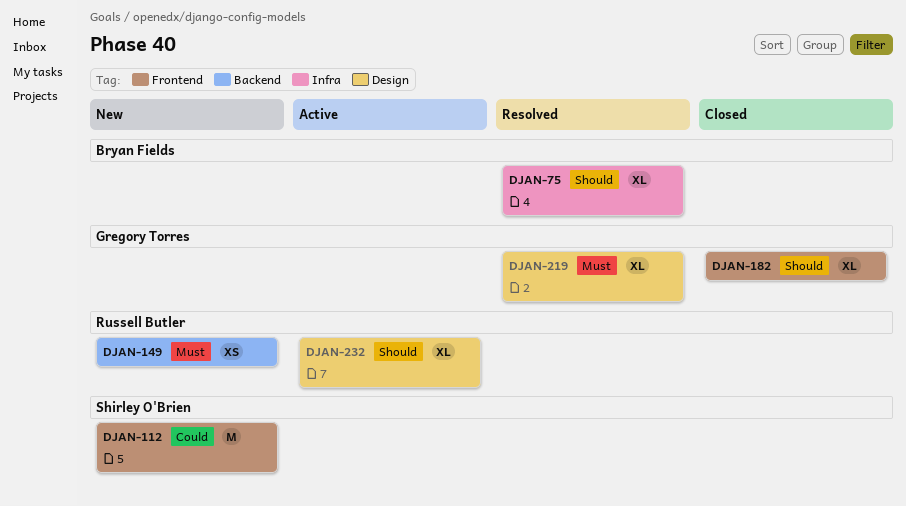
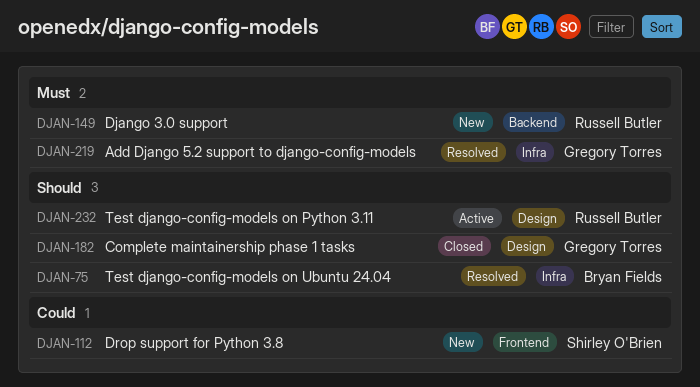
DJAN-182, label: Frontend -> Design
DJAN-219, label: Design -> Infra

